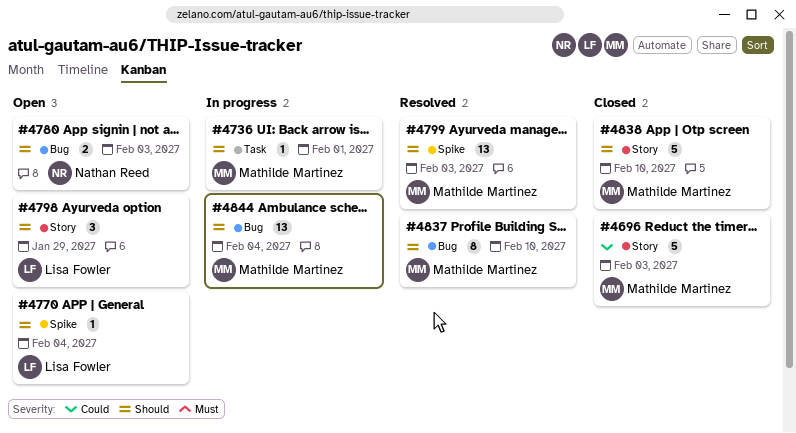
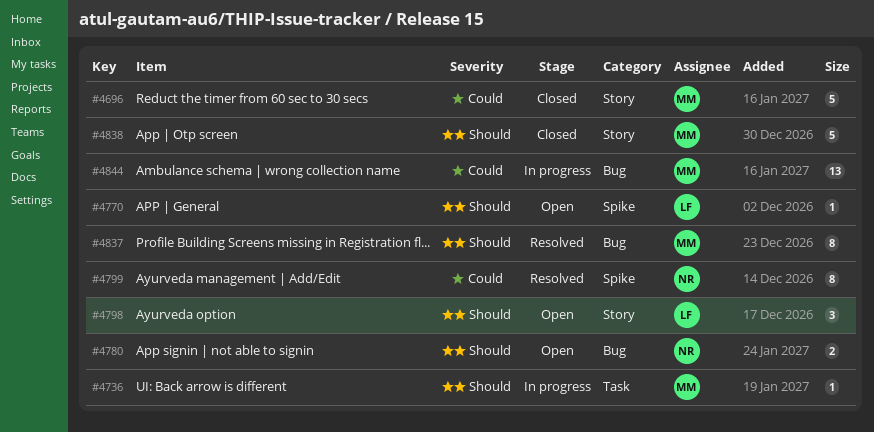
#4799, owner: Mathilde Martinez -> Nathan Reed
#4799, priority: Should -> Could
#4799, estimate: 13 -> 8
#4844, priority: Should -> Could

